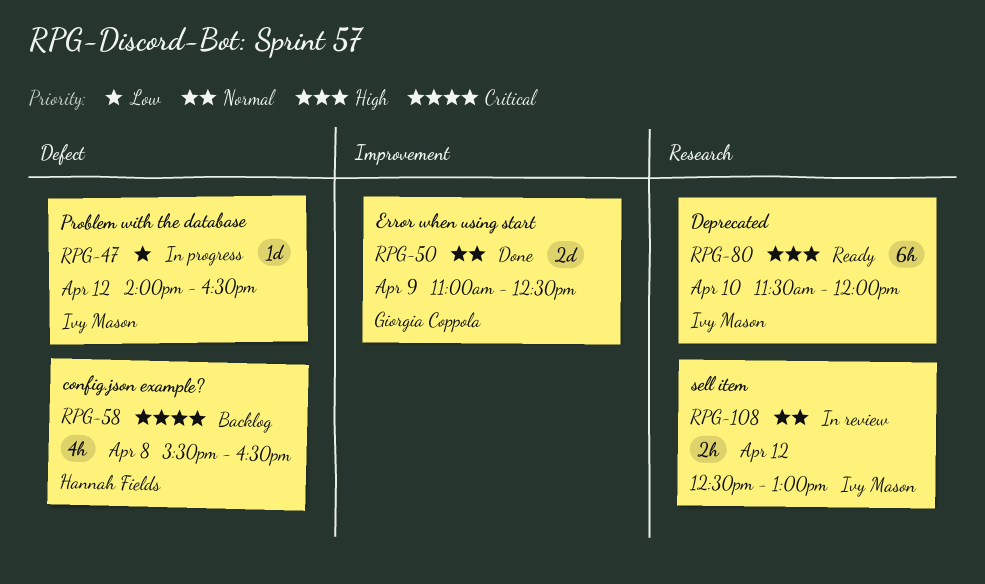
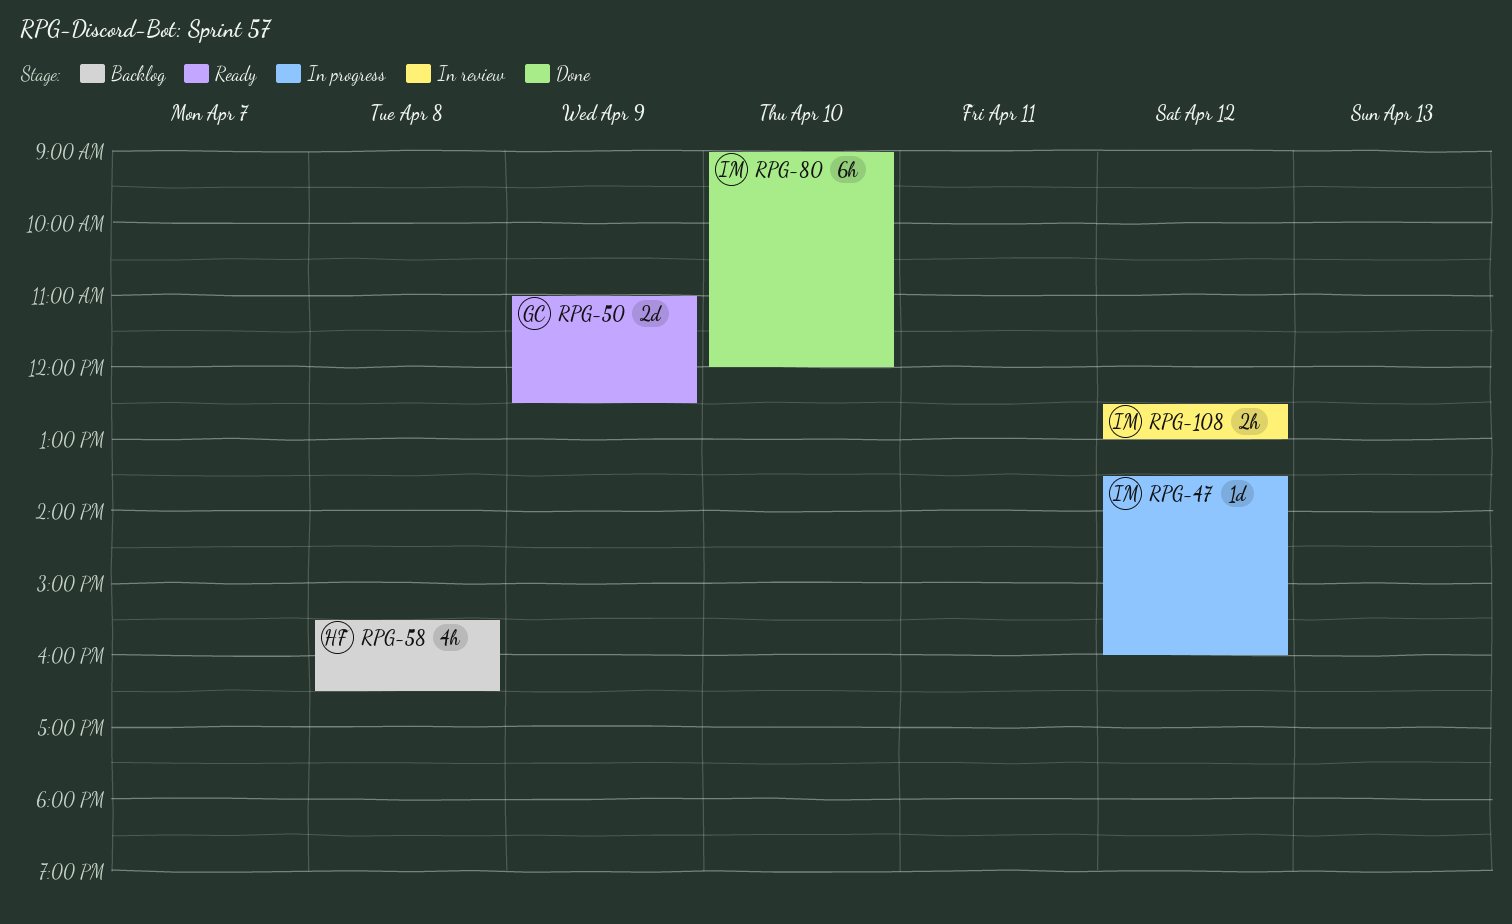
RPG-47, begins: 14:00 -> 13:30
RPG-47, ends: 16:30 -> 16:00
RPG-50, status: Done -> Ready
RPG-80, status: Ready -> Done
RPG-80, begins: 11:30 -> 09:00

